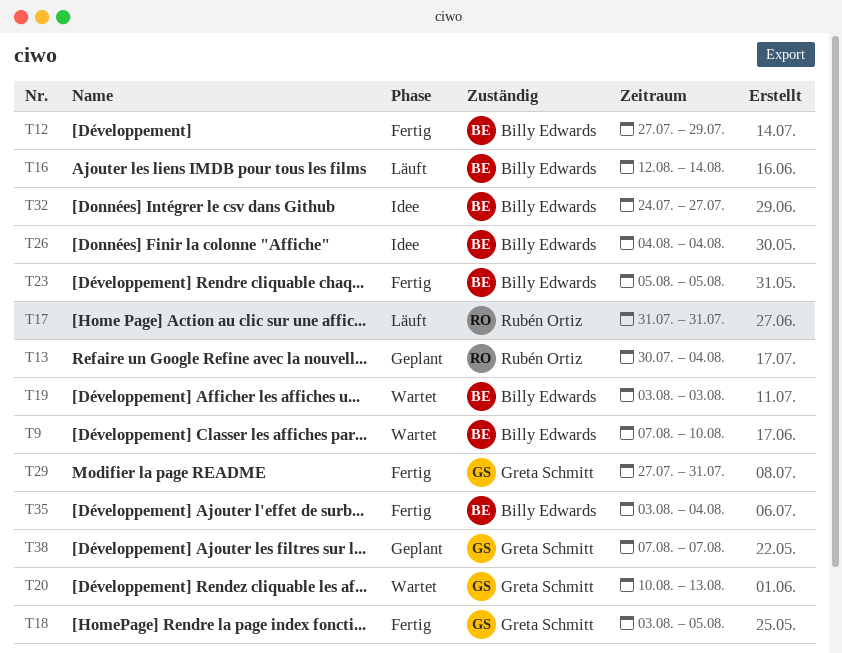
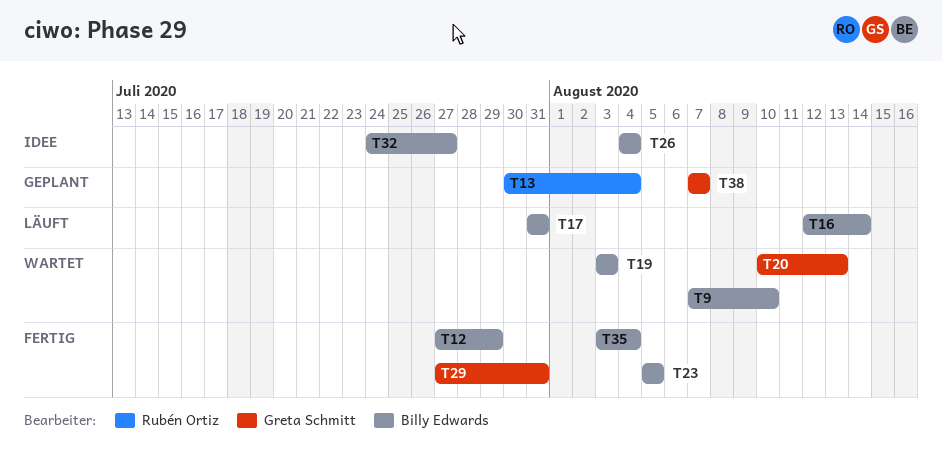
T17, owner: Rubén Ortiz -> Billy Edwards
T18: present -> none

